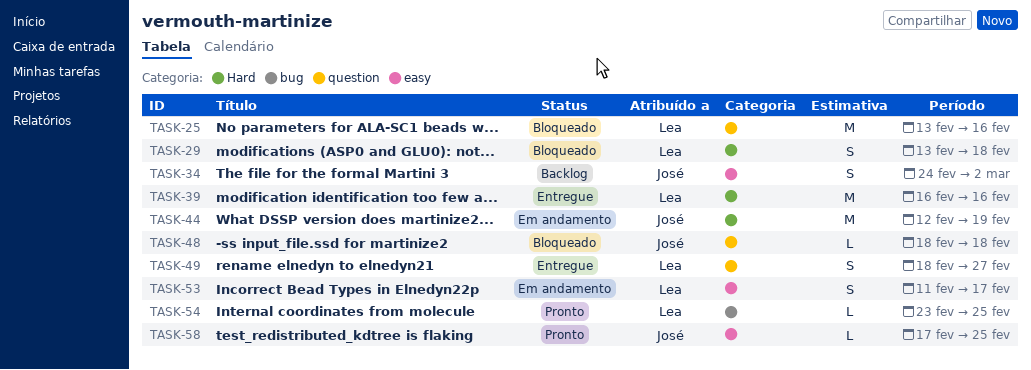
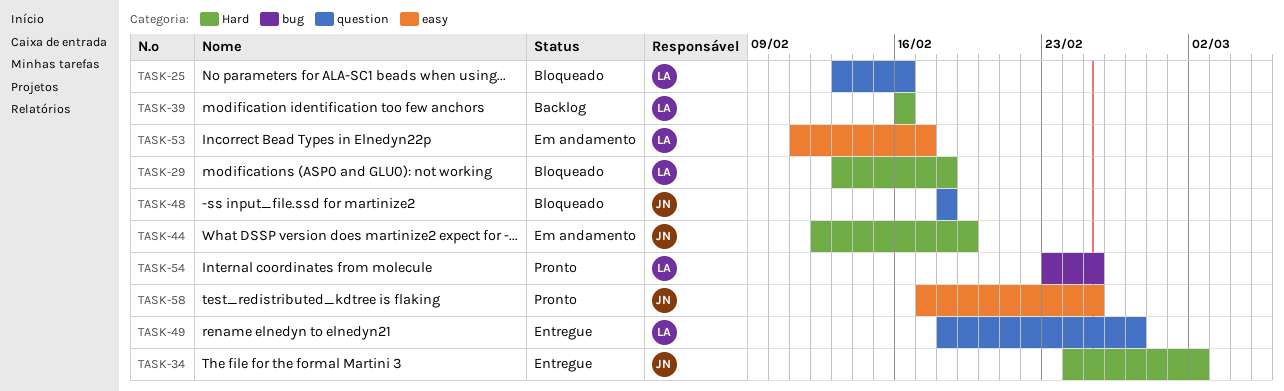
TASK-34, status: Backlog -> Entregue
TASK-34, label: easy -> Hard
TASK-39, status: Entregue -> Backlog

